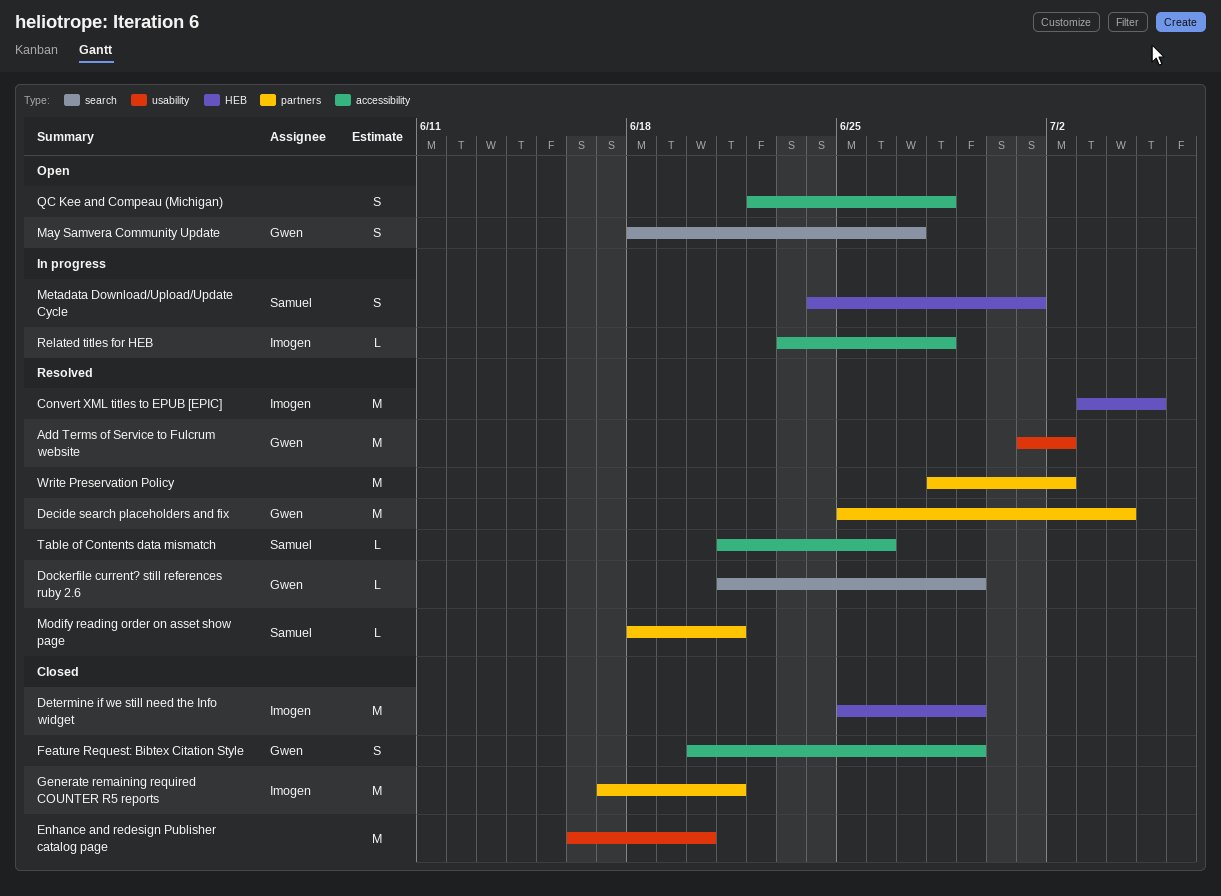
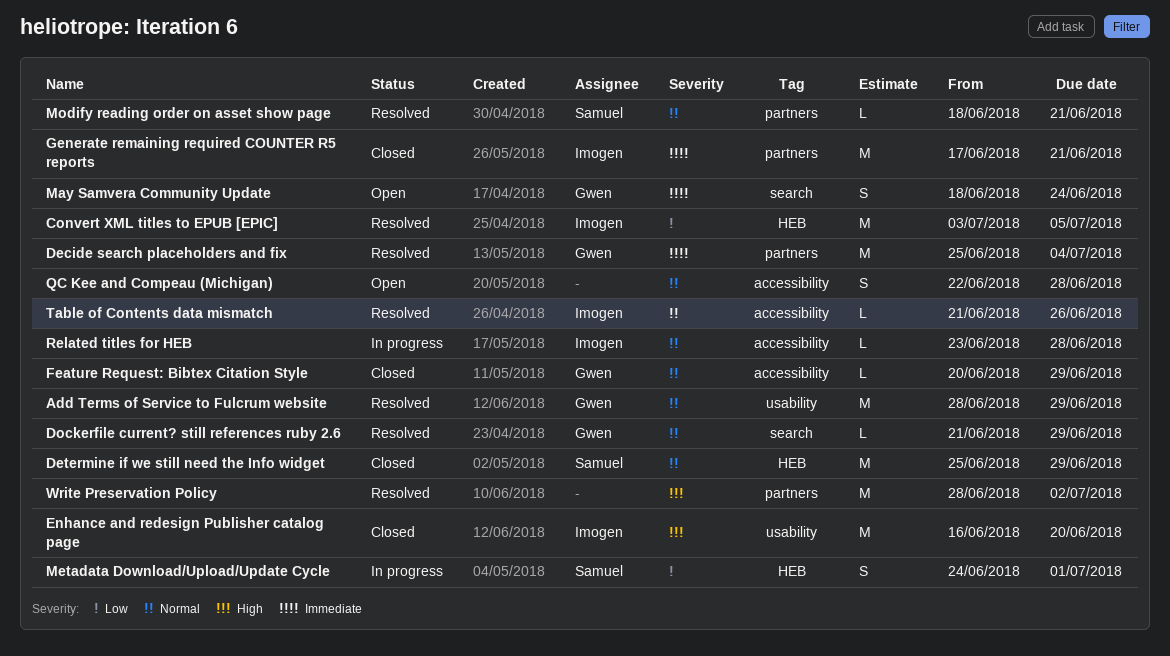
Add Terms of Service to Fulcrum website, start: Jul 1 -> Jun 28
Add Terms of Service to Fulcrum website, due: Jul 2 -> Jun 29
Determine if we still need the Info widget, owner: Imogen -> Samuel
Enhance and redesign Publisher catalog page, owner: none -> Imogen
Feature Request: Bibtex Citation Style, estimate: S -> L
May Samvera Community Update, due: Jun 27 -> Jun 24
Table of Contents data mismatch, owner: Samuel -> Imogen

